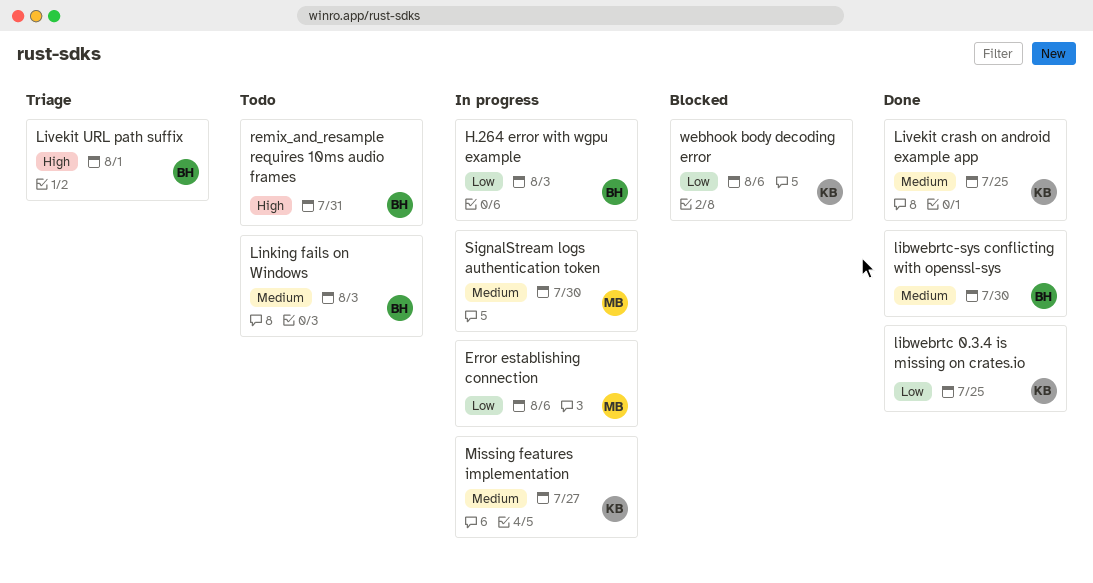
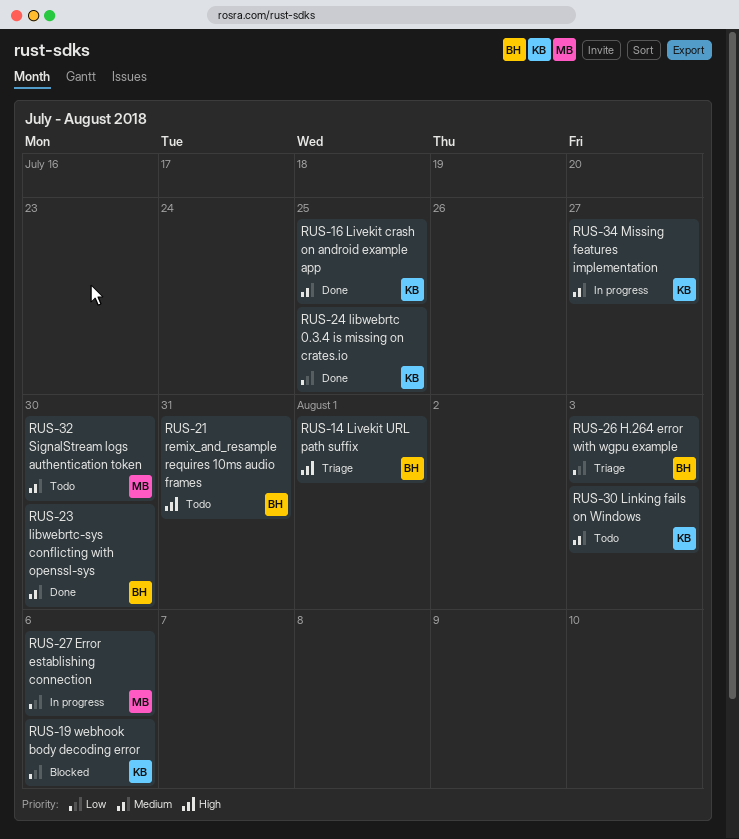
H.264 error with wgpu example, status: In progress -> Triage
Linking fails on Windows, owner: BH -> KB
SignalStream logs authentication token, status: In progress -> Todo

